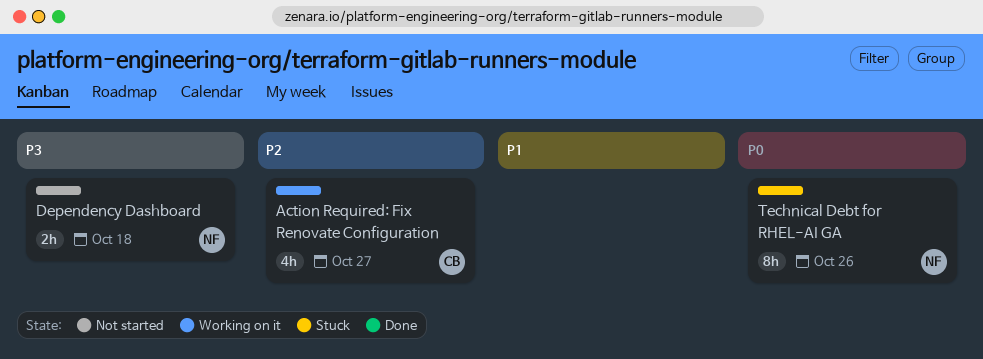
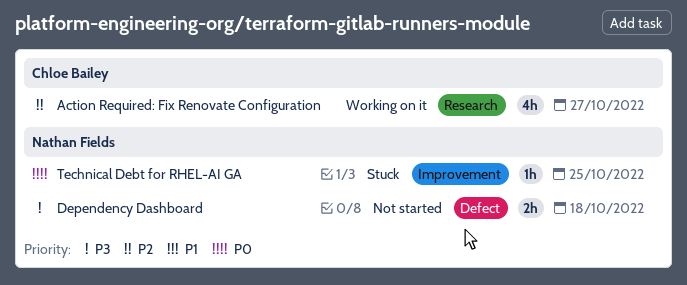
Technical Debt for RHEL-AI GA, estimate: 8h -> 1h
Technical Debt for RHEL-AI GA, due: Oct 26 -> Oct 25

